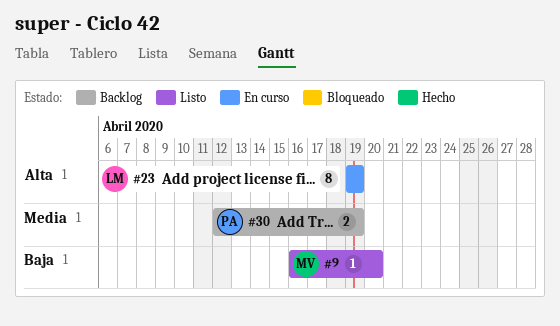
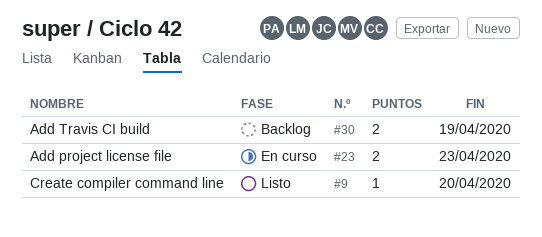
#23, estimate: 8 -> 2
#23, due: Apr 19 -> Apr 23

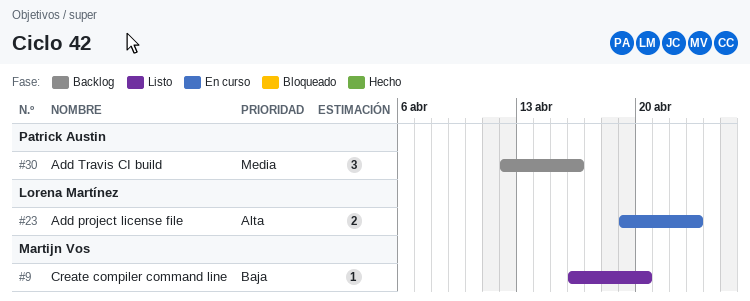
#30, estimate: 2 -> 3
#30, due: Apr 19 -> Apr 16

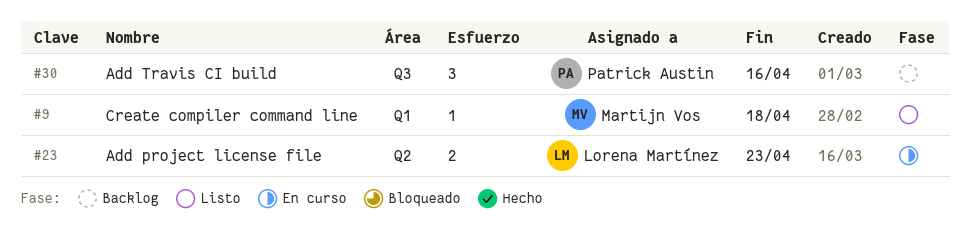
#9, due: Apr 20 -> Apr 18

